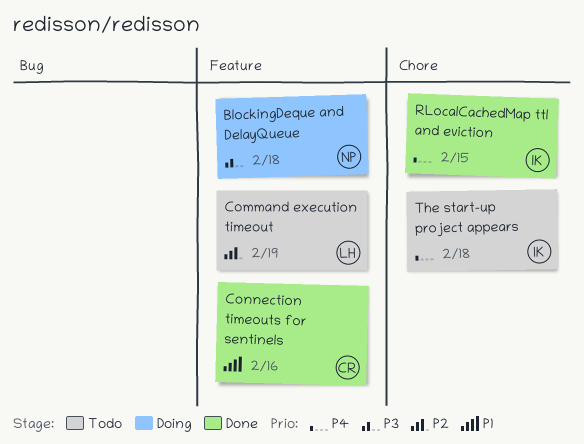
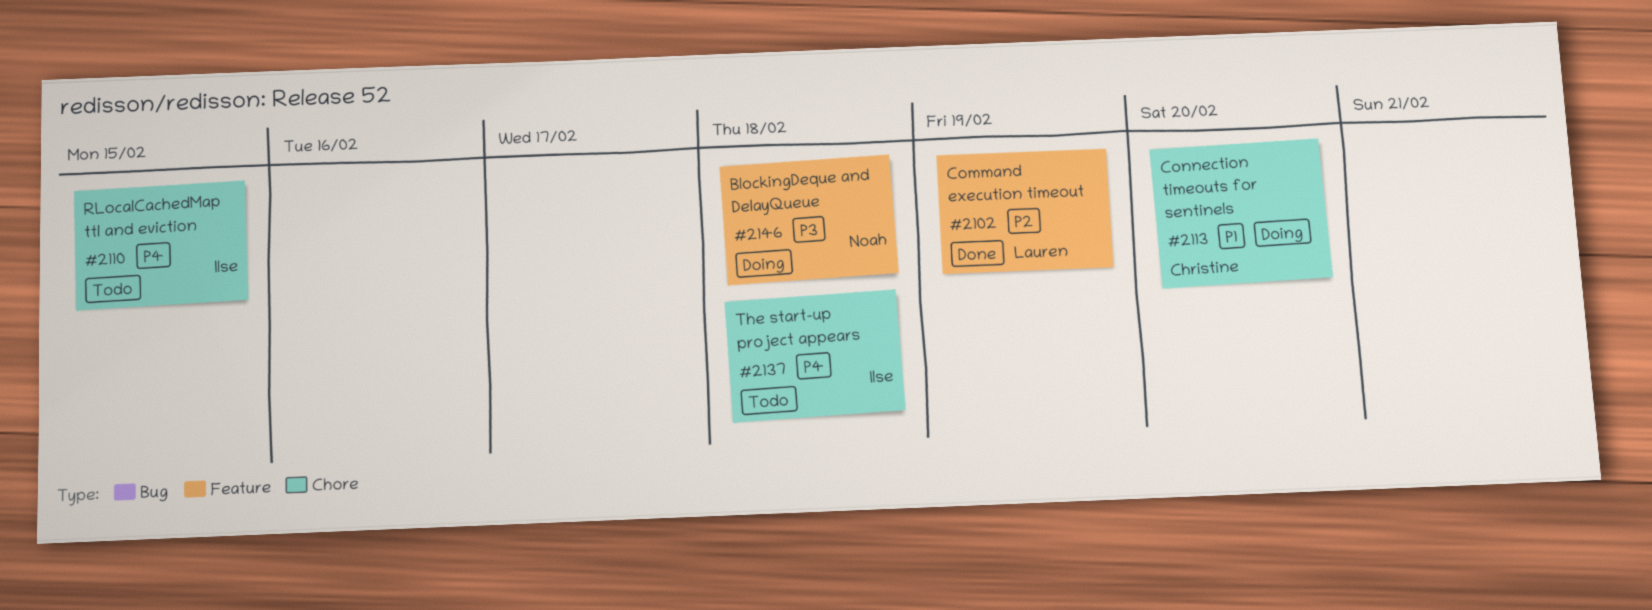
Command execution timeout, status: Todo -> Done
Connection timeouts for sentinels, status: Done -> Doing
Connection timeouts for sentinels, label: Feature -> Chore
Connection timeouts for sentinels, due: Feb 16 -> Feb 20
RLocalCachedMap ttl and eviction, status: Done -> Todo

